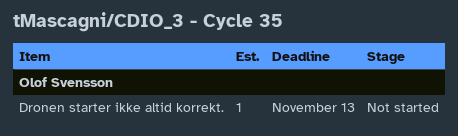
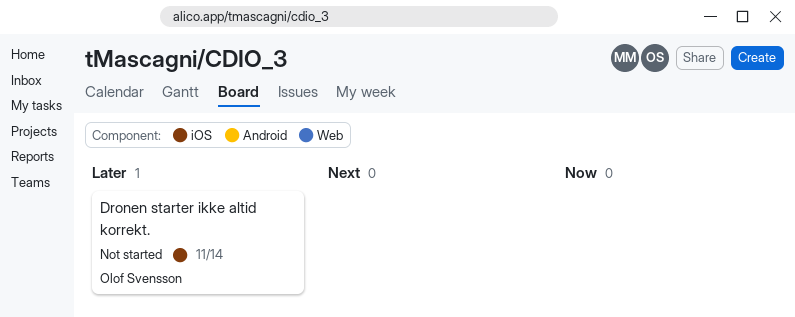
Dronen starter ikke altid korrekt., due: Nov 13 -> Nov 14

